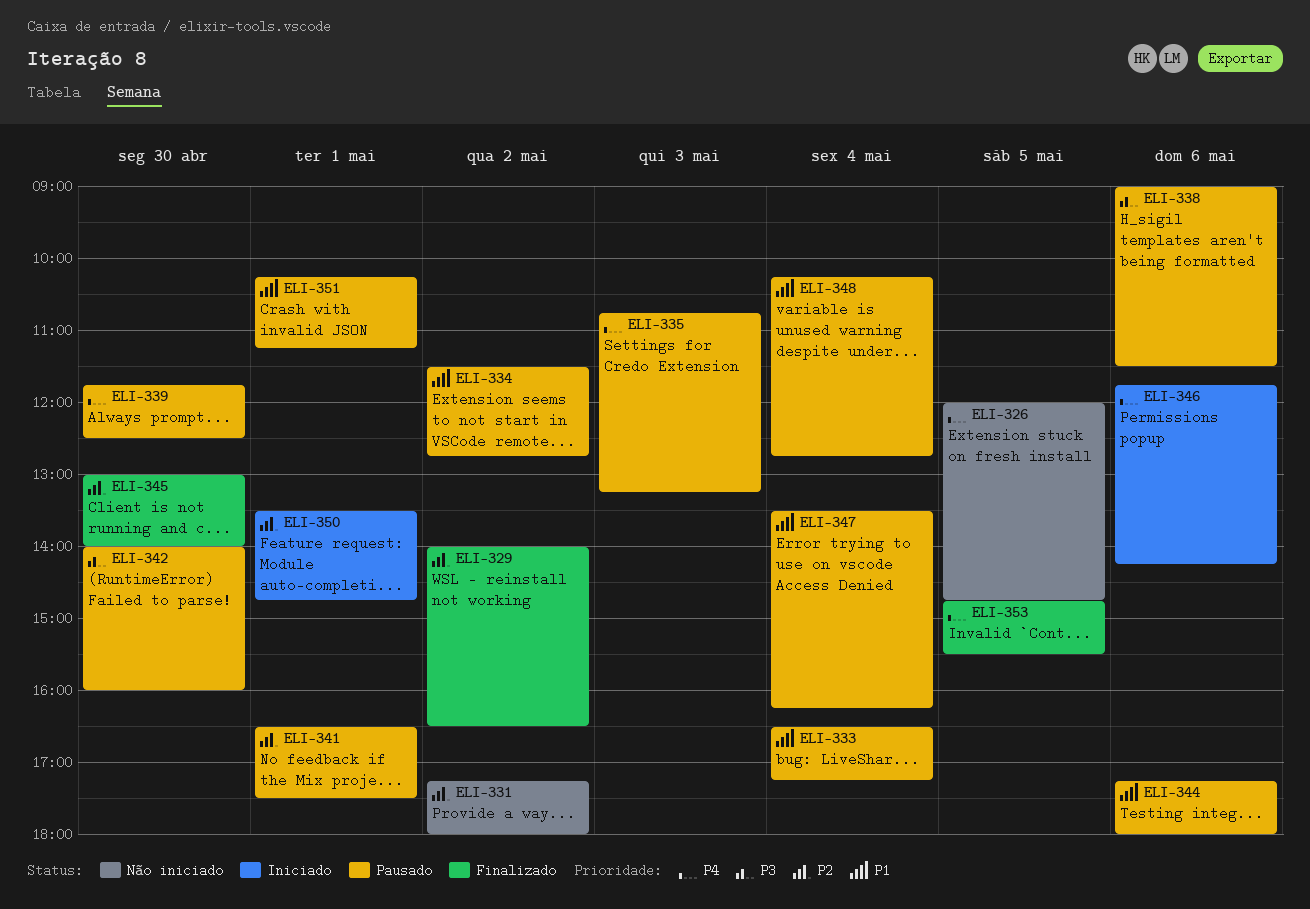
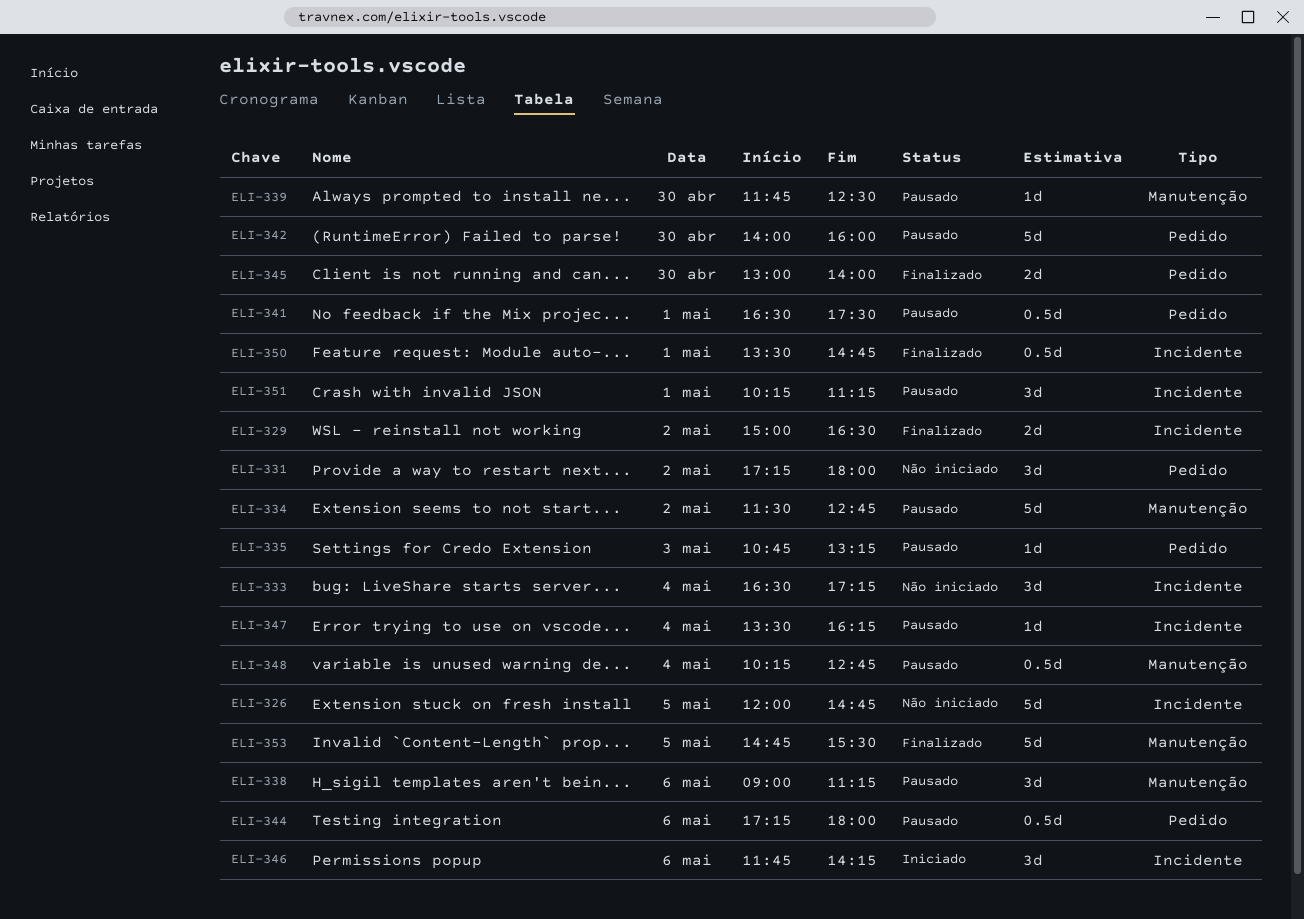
ELI-329, begins: 14:00 -> 15:00
ELI-333, status: Pausado -> Não iniciado
ELI-338, ends: 11:30 -> 11:15
ELI-350, status: Iniciado -> Finalizado

